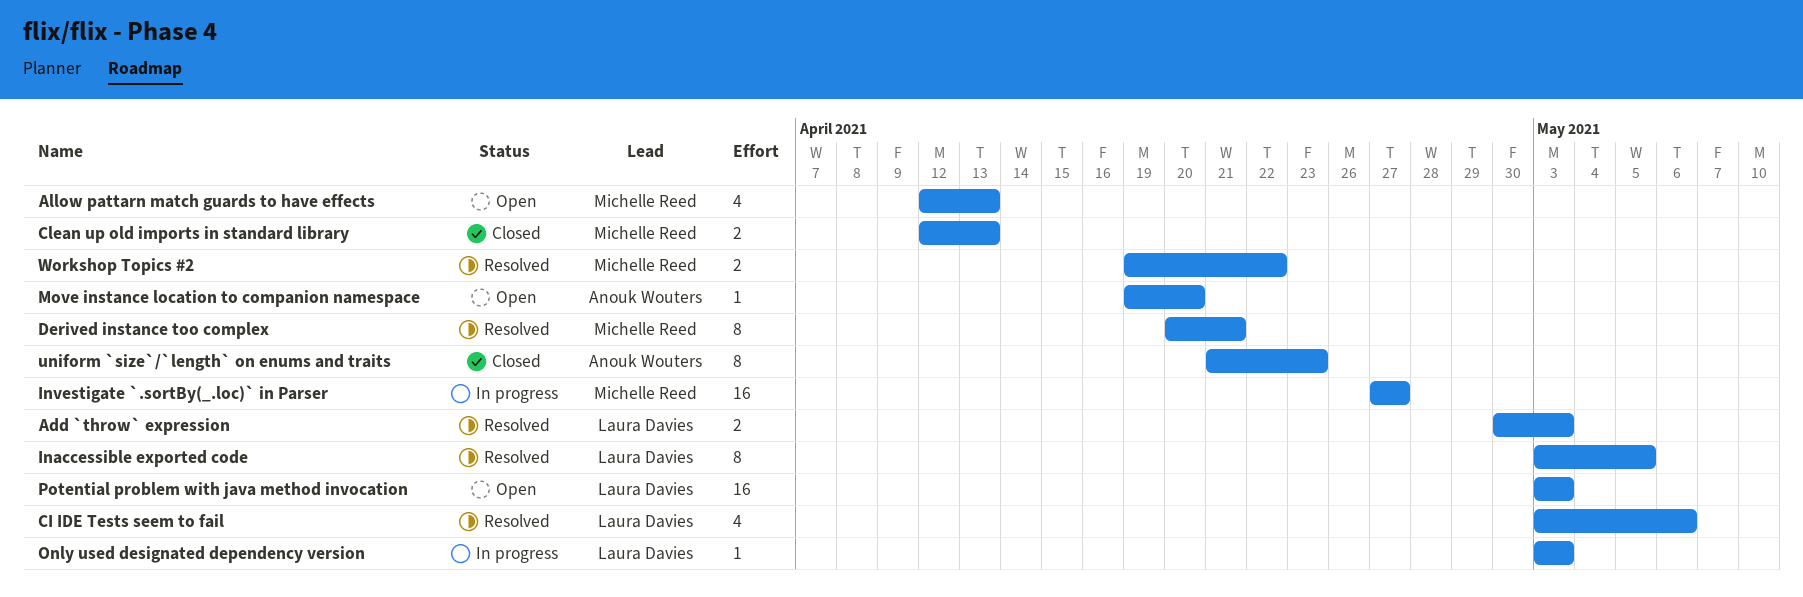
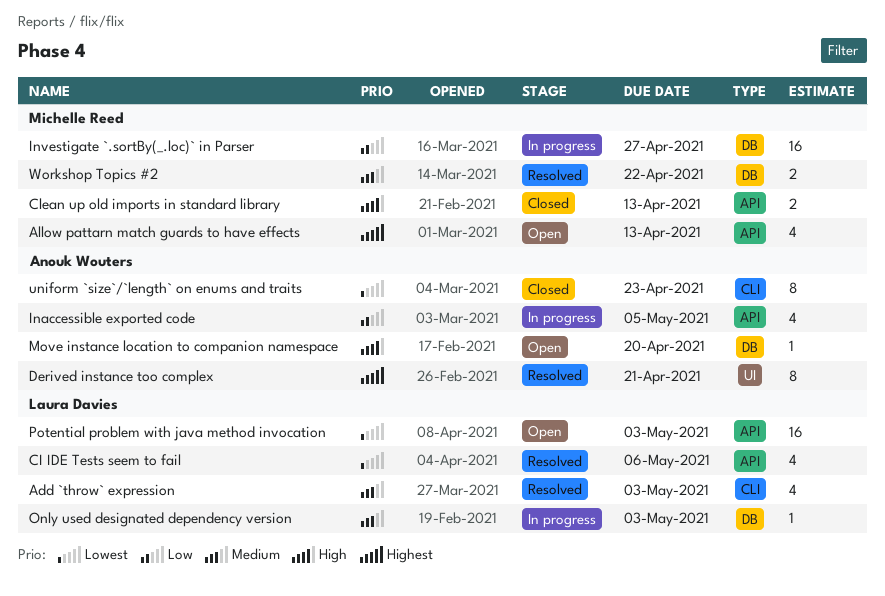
Add `throw` expression, estimate: 2 -> 4
Derived instance too complex, owner: Michelle Reed -> Anouk Wouters
Inaccessible exported code, status: Resolved -> In progress
Inaccessible exported code, owner: Laura Davies -> Anouk Wouters
Inaccessible exported code, estimate: 8 -> 4

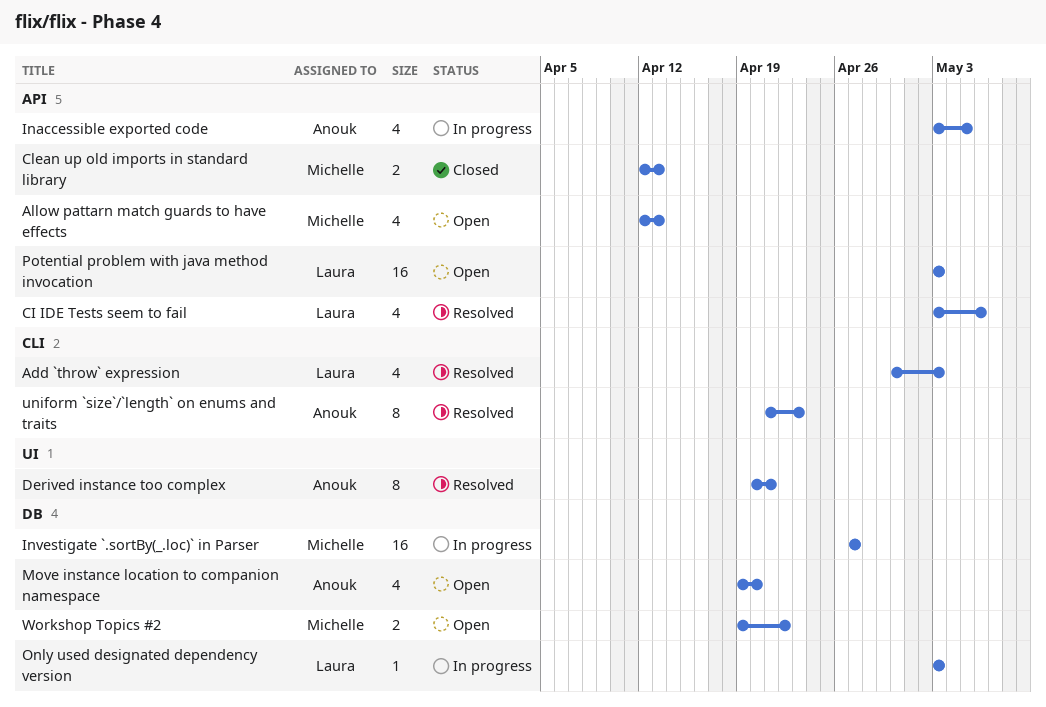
Move instance location to companion namespace, estimate: 1 -> 4
uniform `size`/`length` on enums and traits, status: Closed -> Resolved
Workshop Topics #2, status: Resolved -> Open

